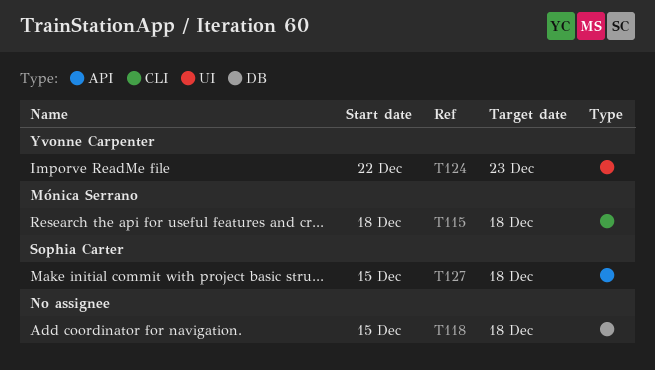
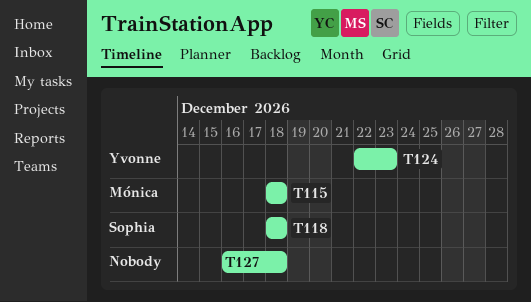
T118, owner: none -> Sophia Carter
T118, start: Dec 15 -> Dec 18
T127, owner: Sophia Carter -> none
T127, start: Dec 15 -> Dec 16

